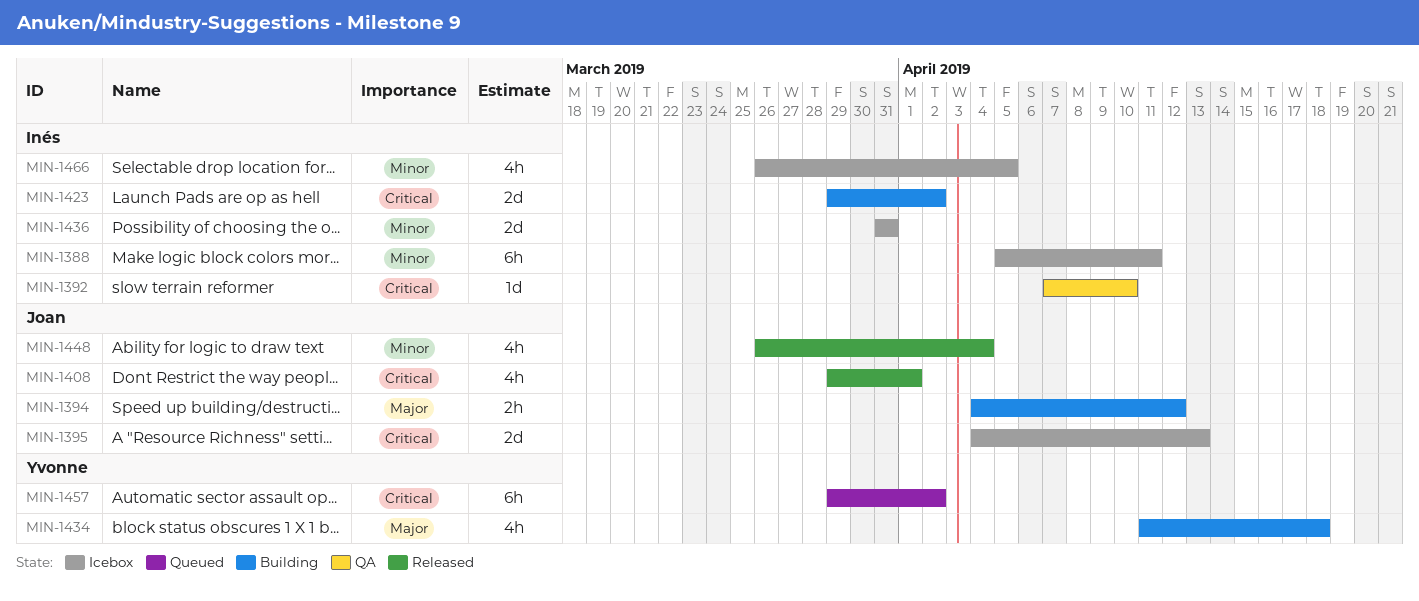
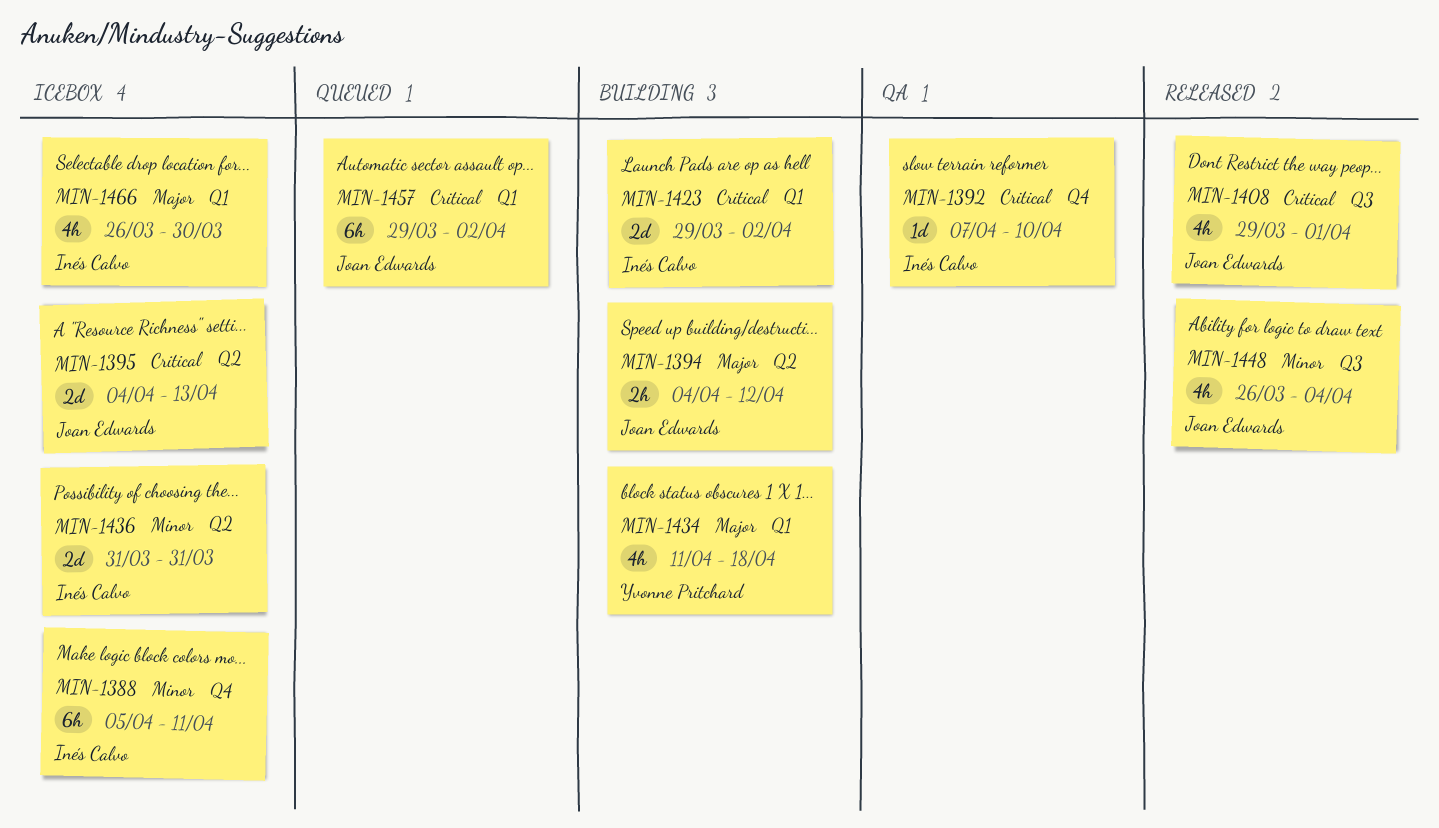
MIN-1457, owner: Yvonne Pritchard -> Joan Edwards
MIN-1466, priority: Minor -> Major
MIN-1466, due: Apr 5 -> Mar 30

